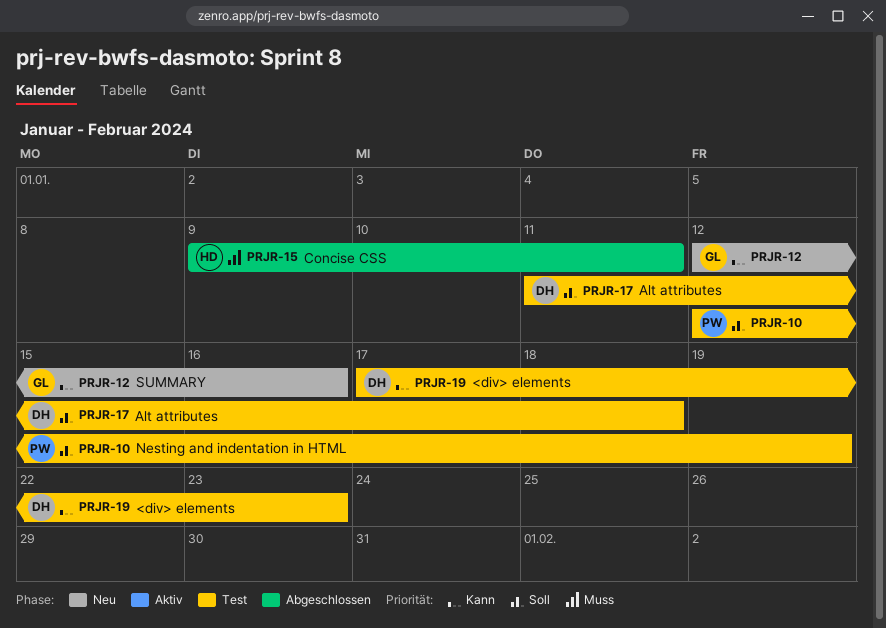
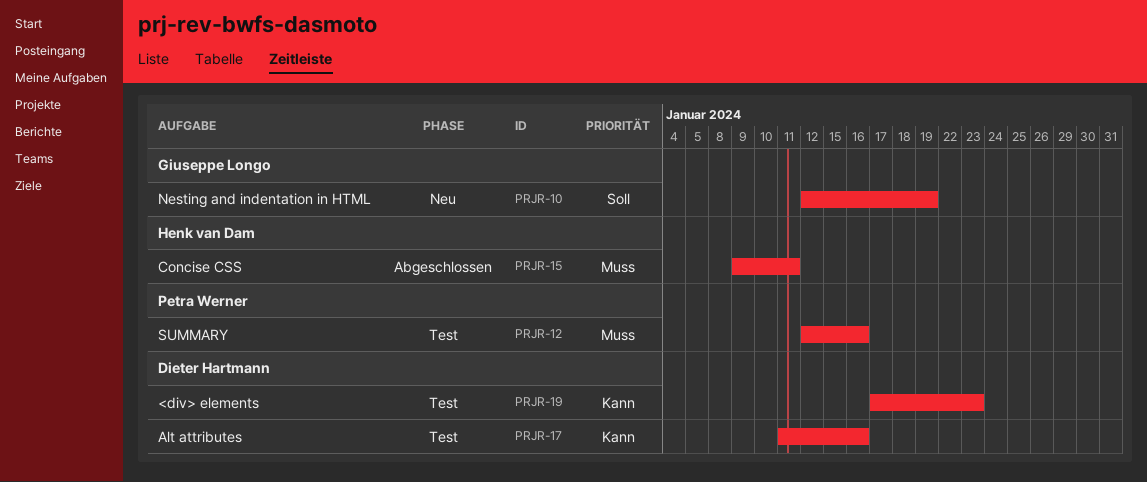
PRJR-10, status: Test -> Neu
PRJR-10, owner: Petra Werner -> Giuseppe Longo
PRJR-12, status: Neu -> Test
PRJR-12, owner: Giuseppe Longo -> Petra Werner
PRJR-12, priority: Kann -> Muss
PRJR-17, priority: Soll -> Kann
PRJR-17, due: Jan 18 -> Jan 16

